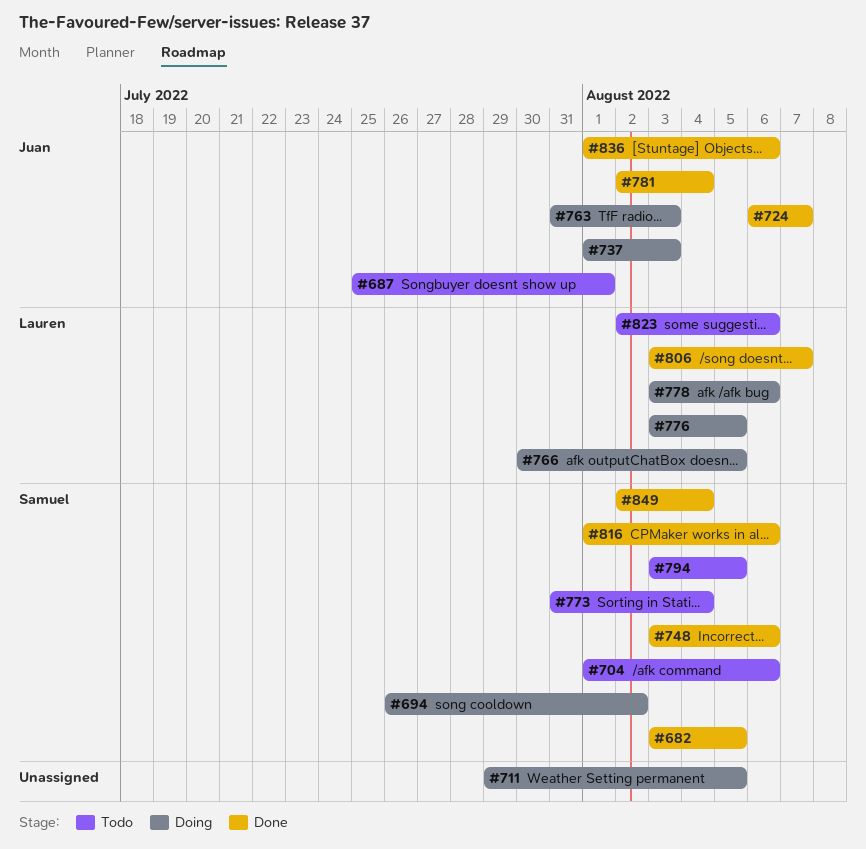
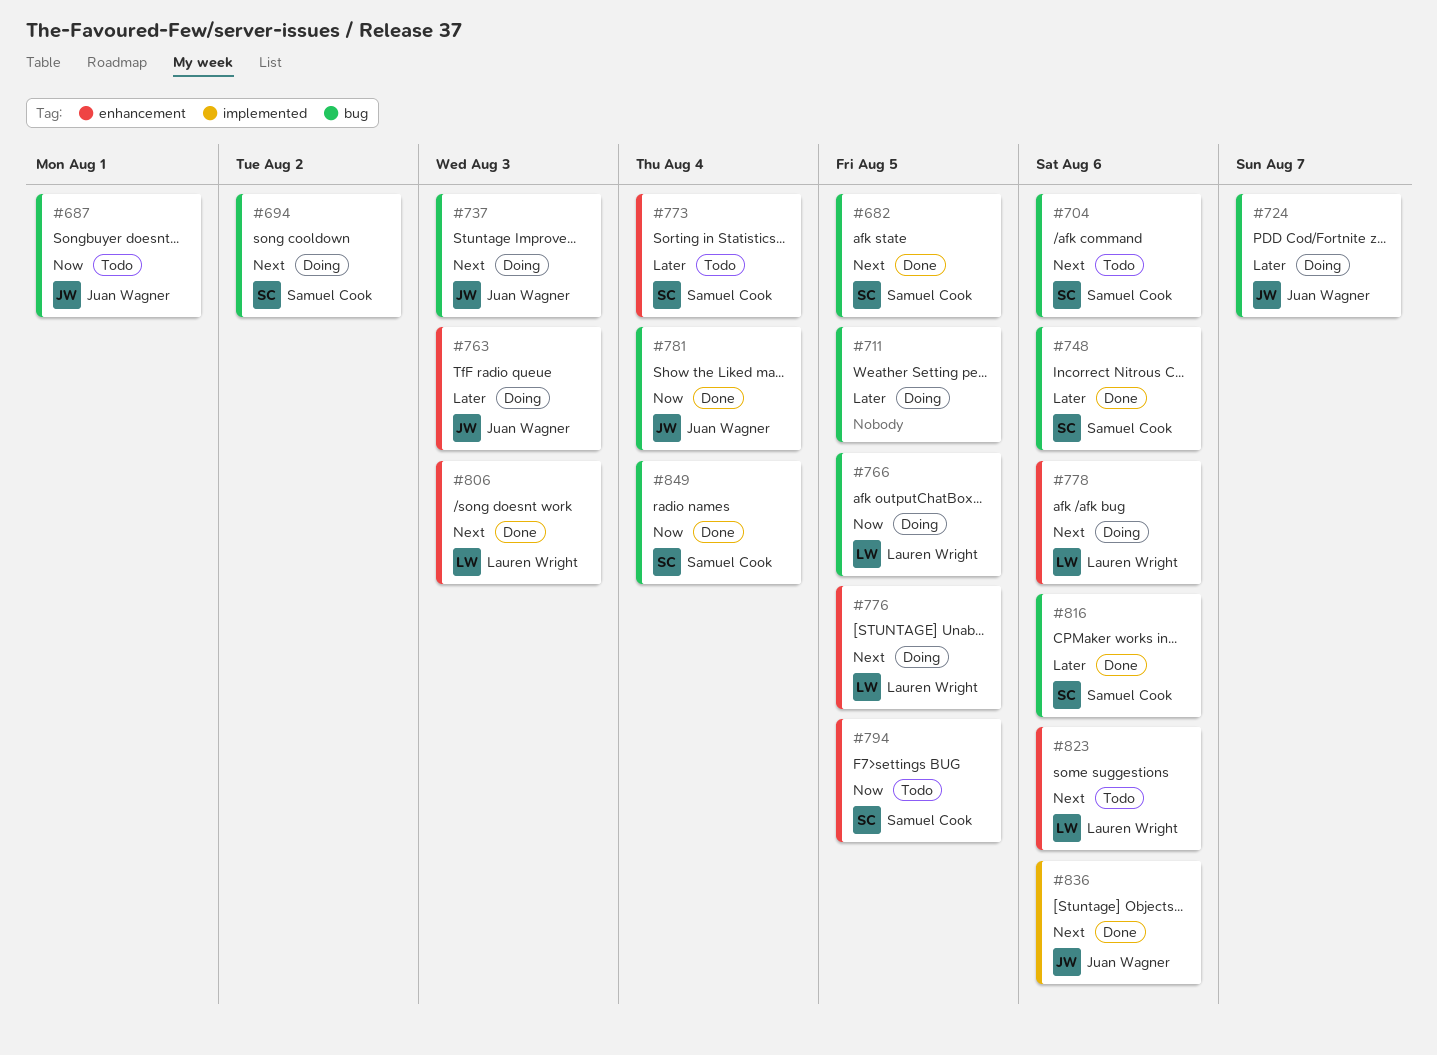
#724, status: Done -> Doing
#806, due: Aug 7 -> Aug 3

